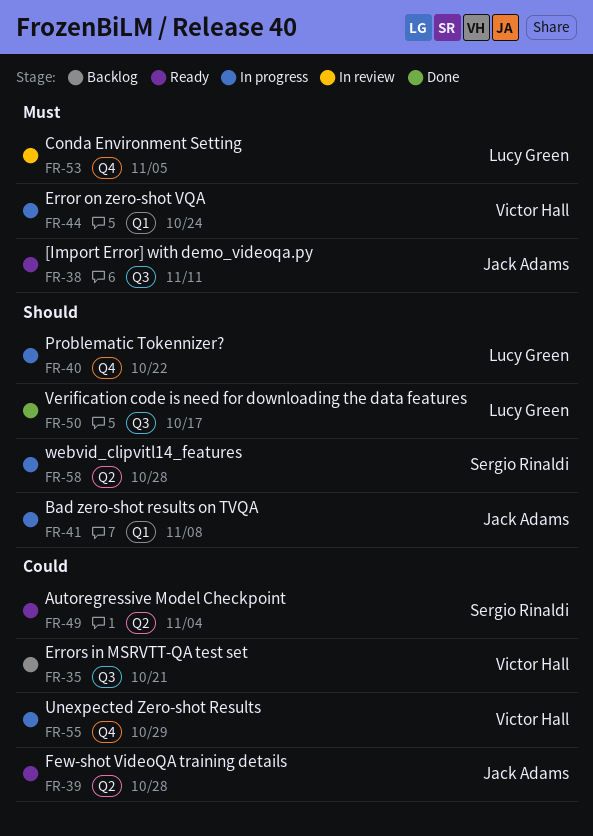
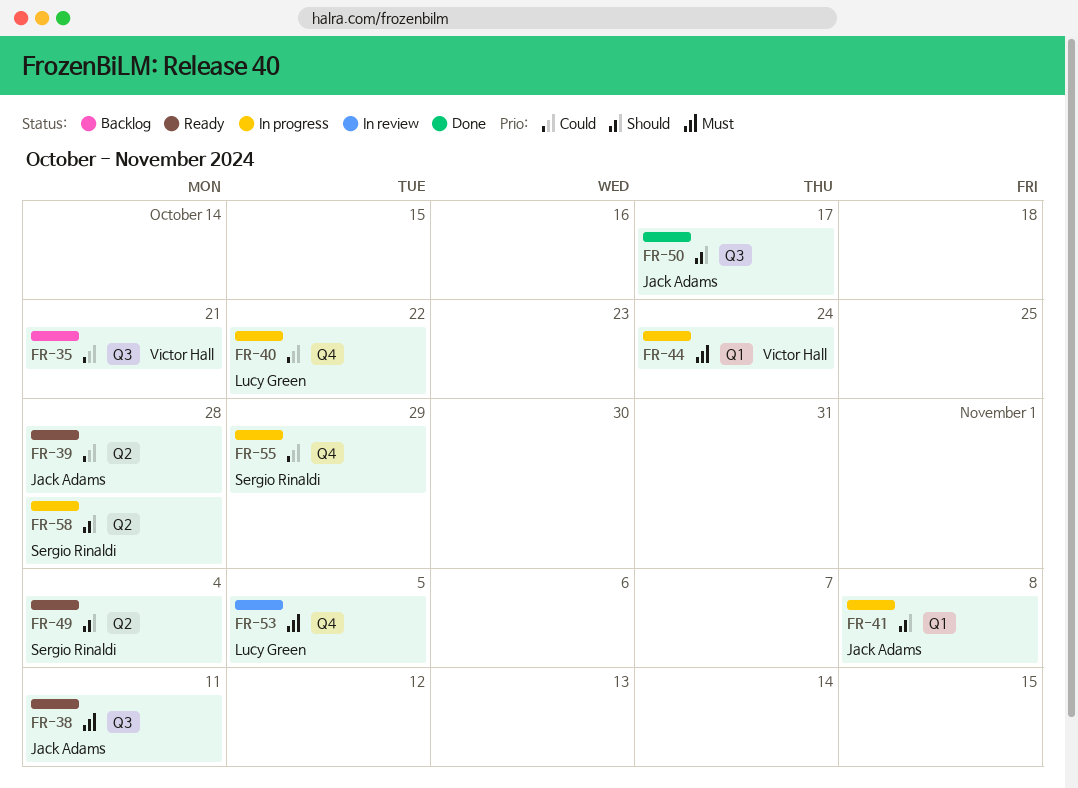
FR-40, priority: Should -> Could
FR-49, priority: Could -> Should
FR-50, owner: Lucy Green -> Jack Adams
FR-55, owner: Victor Hall -> Sergio Rinaldi

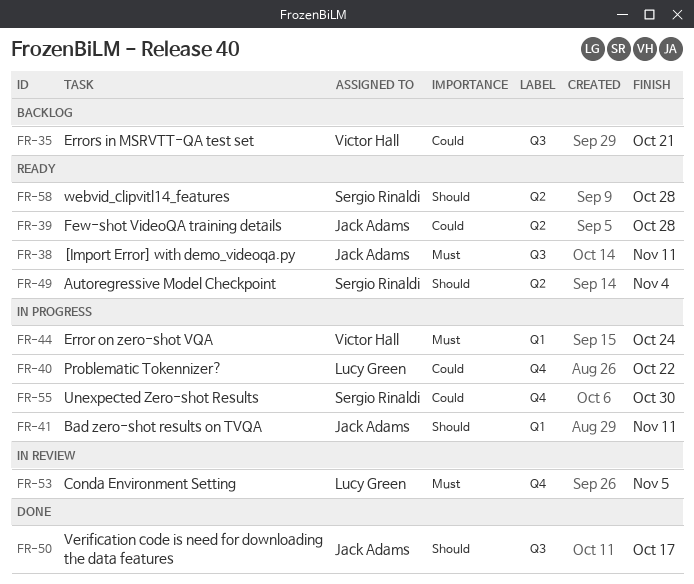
FR-41, due: Nov 8 -> Nov 11
FR-55, due: Oct 29 -> Oct 30
FR-58, status: In progress -> Ready

